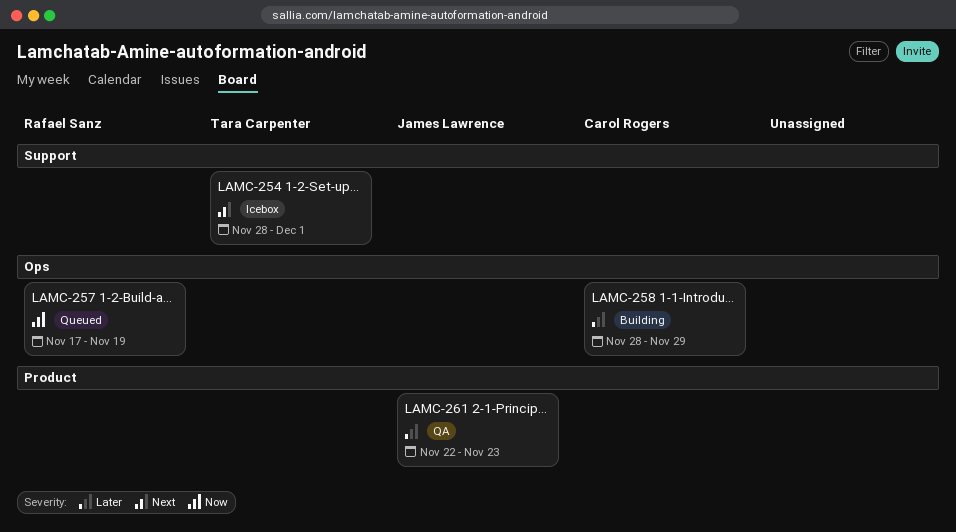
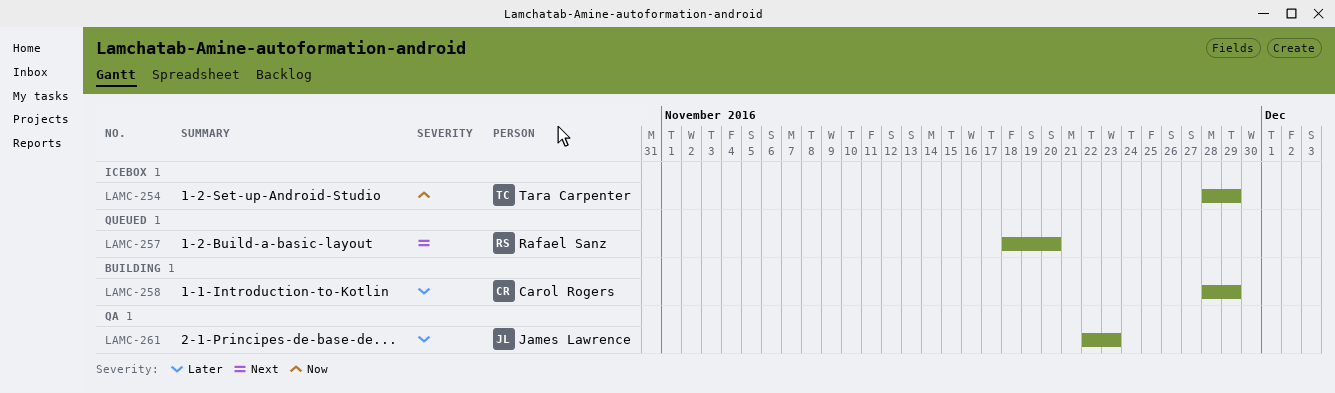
LAMC-254, priority: Next -> Now
LAMC-254, due: Dec 1 -> Nov 29
LAMC-257, priority: Now -> Next
LAMC-257, start: Nov 17 -> Nov 18
LAMC-257, due: Nov 19 -> Nov 20

